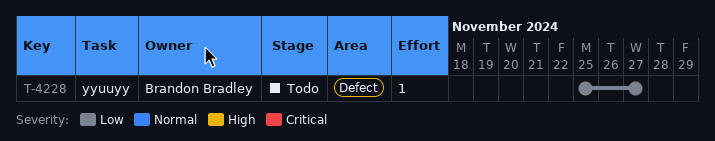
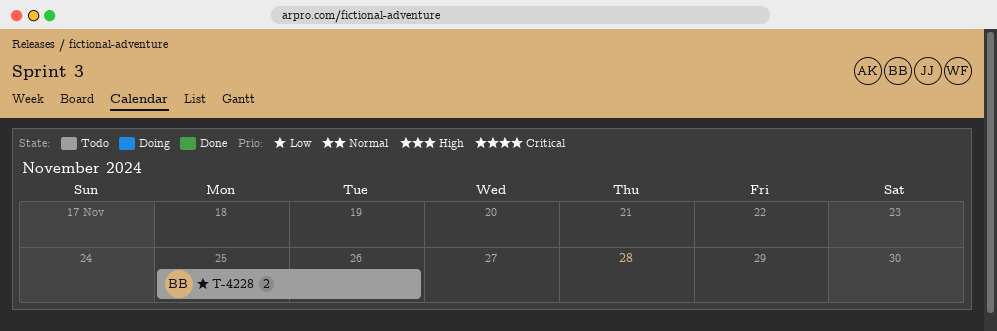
T-4228, estimate: 1 -> 2
T-4228, due: Nov 27 -> Nov 26

